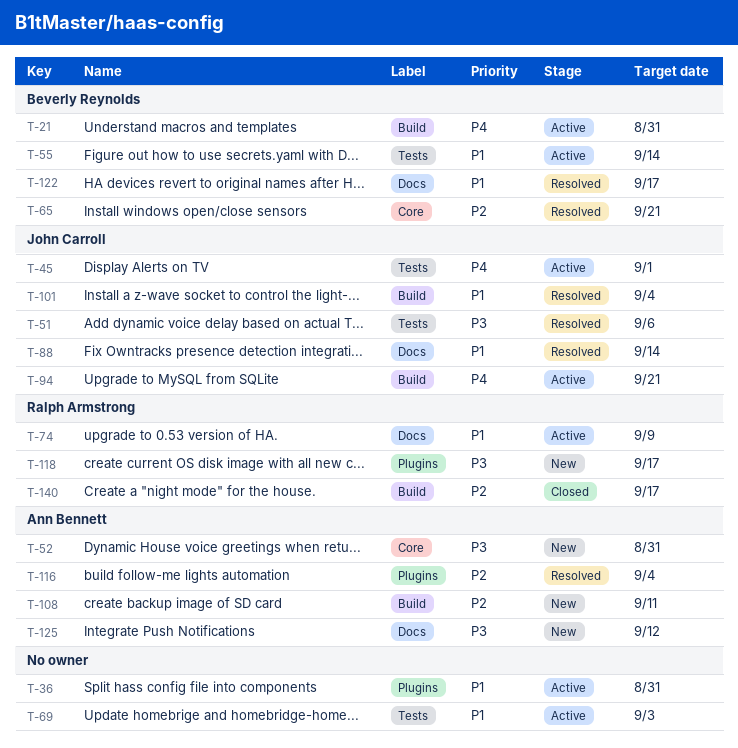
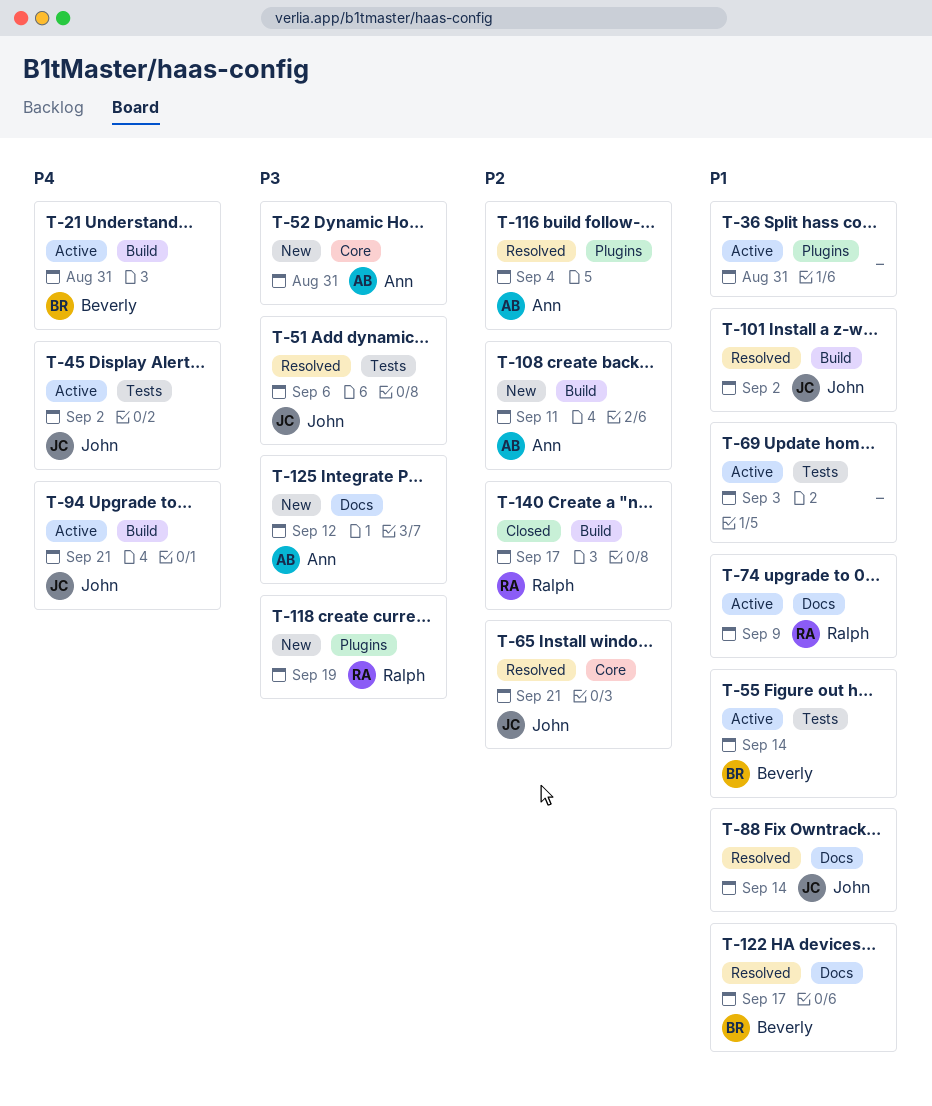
T-45, due: Sep 1 -> Sep 2
T-65, owner: Beverly Reynolds -> John Carroll
T-101, due: Sep 4 -> Sep 2
T-118, due: Sep 17 -> Sep 19

